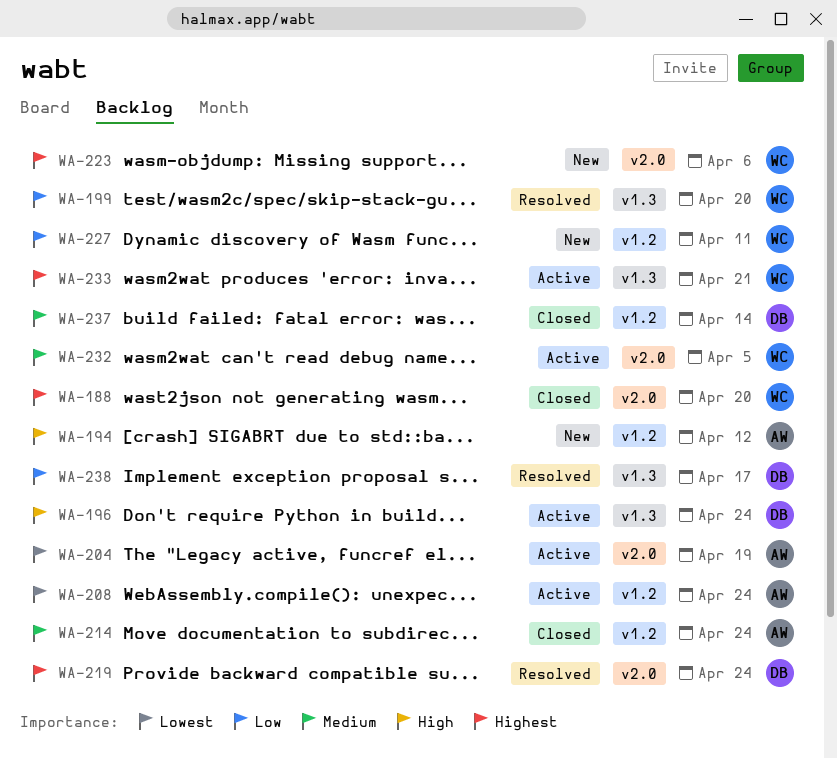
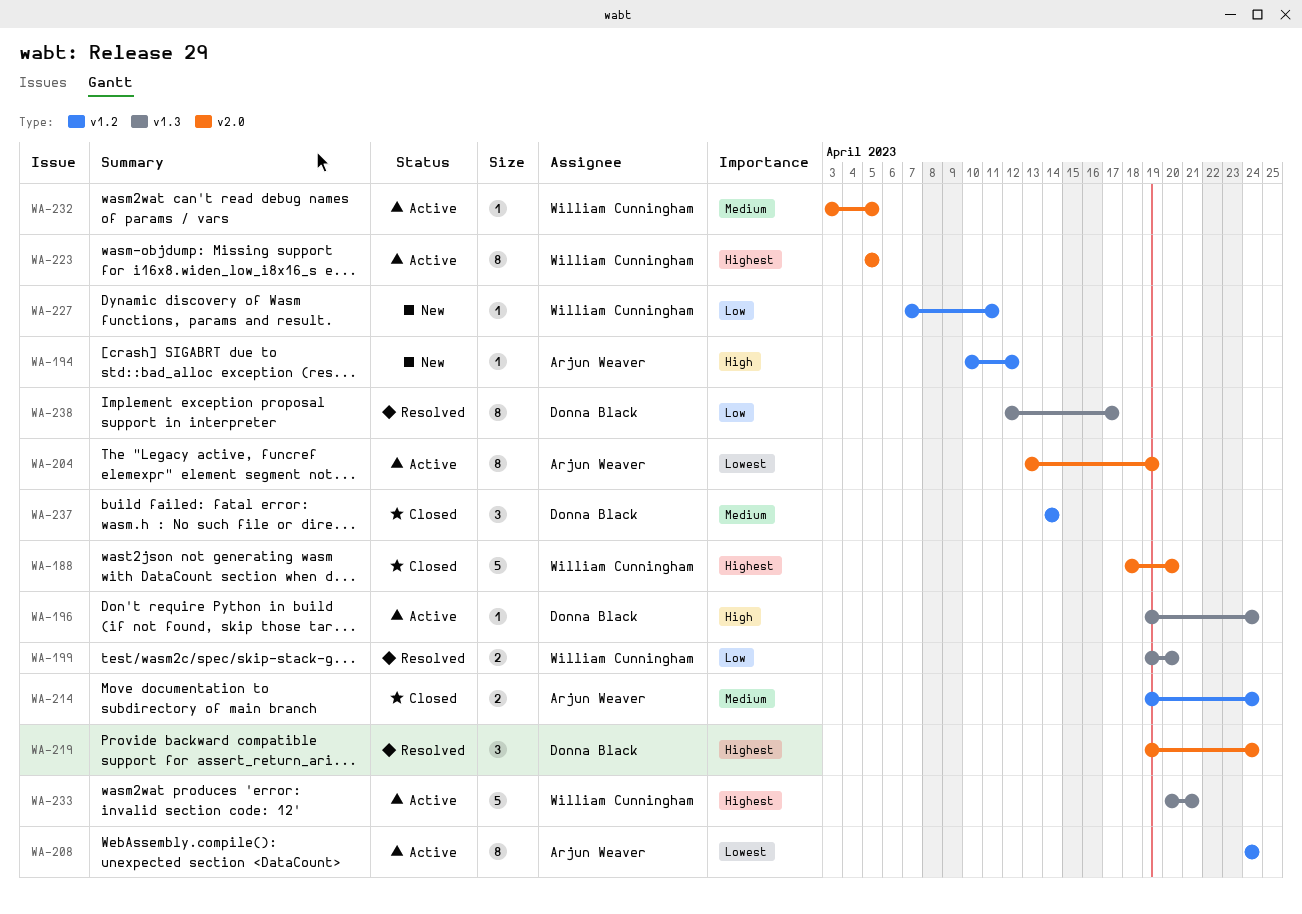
WA-223, status: New -> Active
WA-223, due: Apr 6 -> Apr 5

